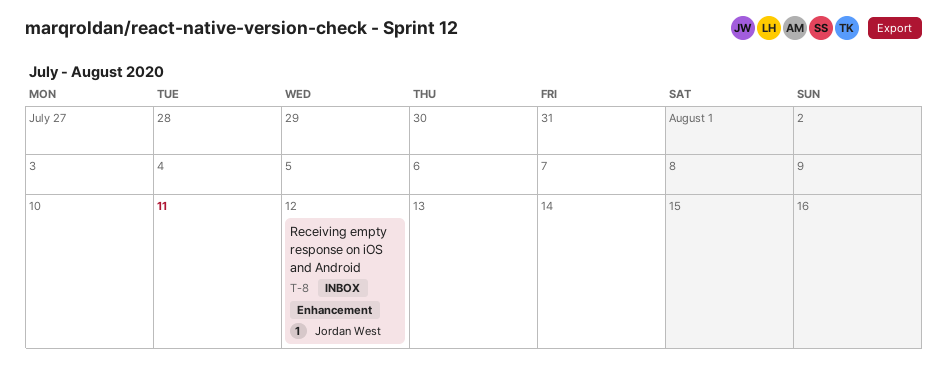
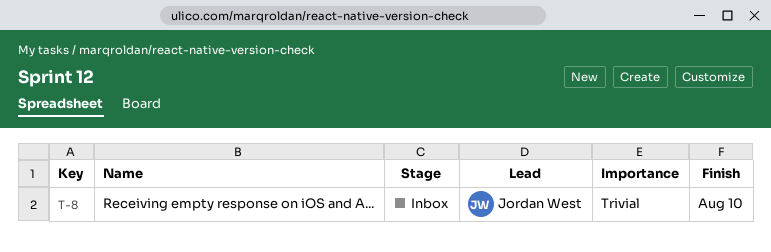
T-8, due: Aug 12 -> Aug 10

